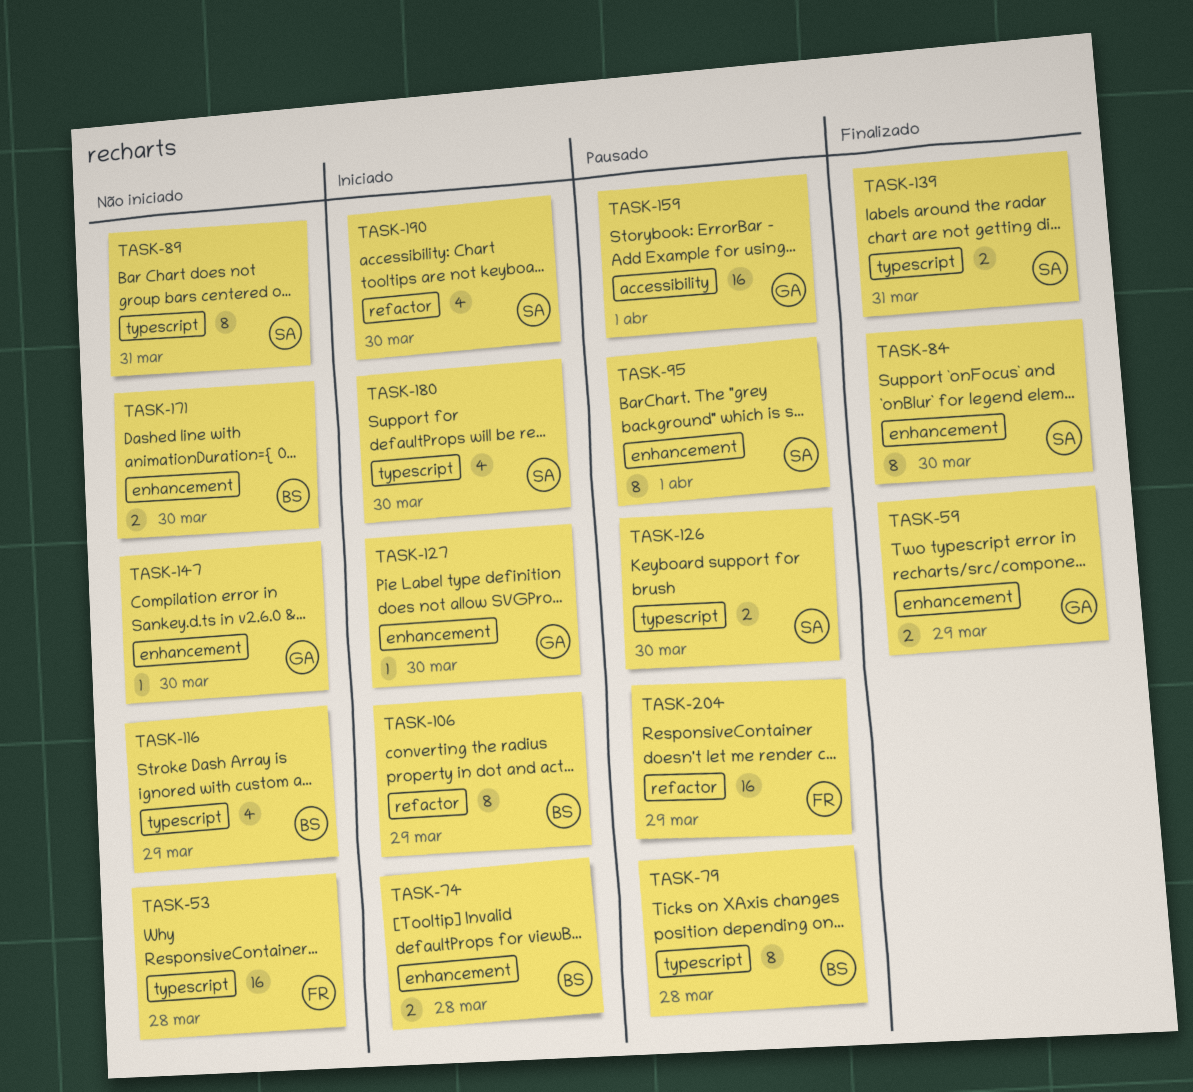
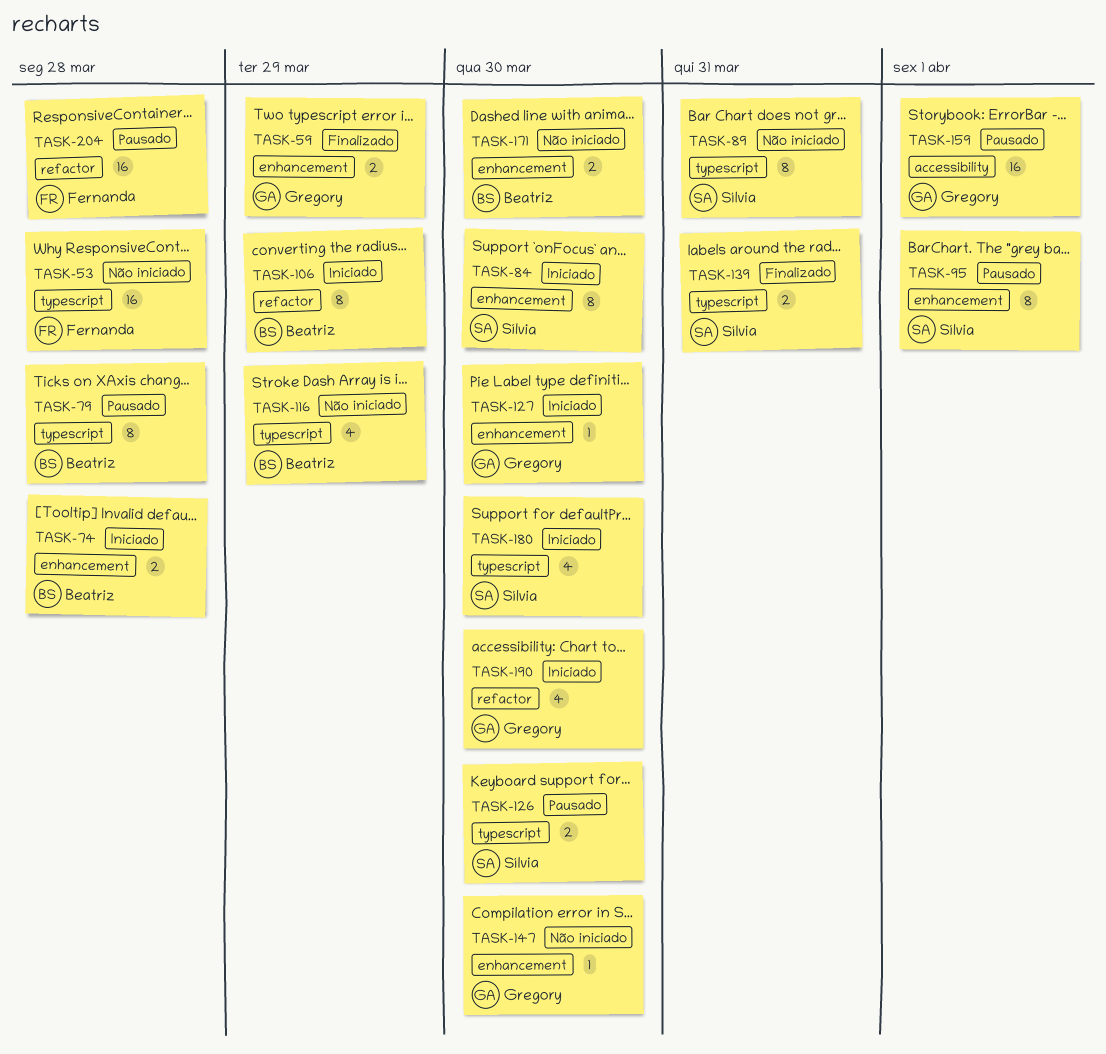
TASK-84, status: Finalizado -> Iniciado
TASK-190, owner: Sílvia -> Gregory
TASK-204, due: Mar 29 -> Mar 28

